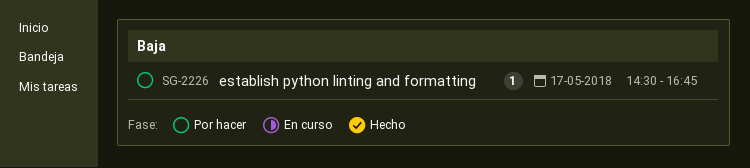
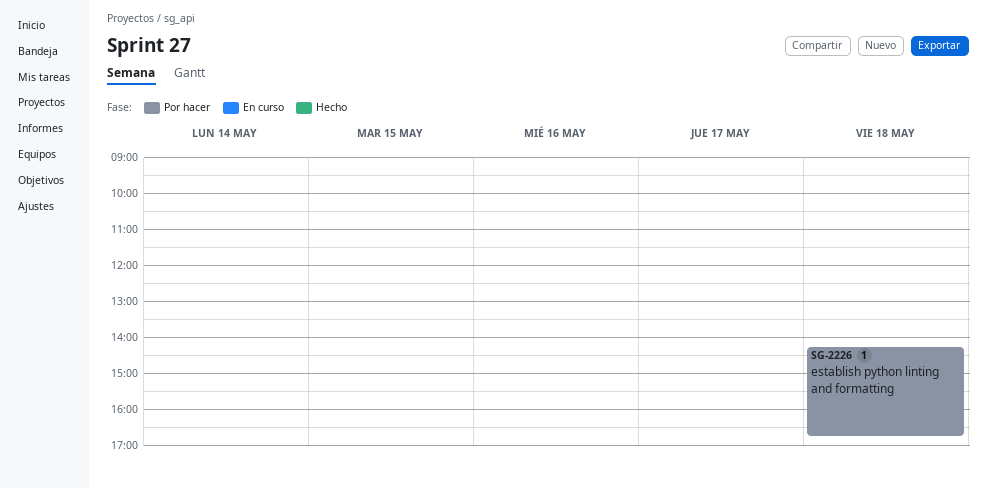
SG-2226, day: May 17 -> May 18
SG-2226, begins: 14:30 -> 14:15

